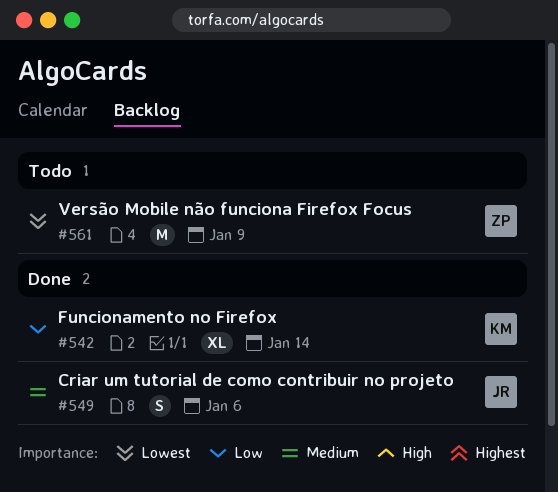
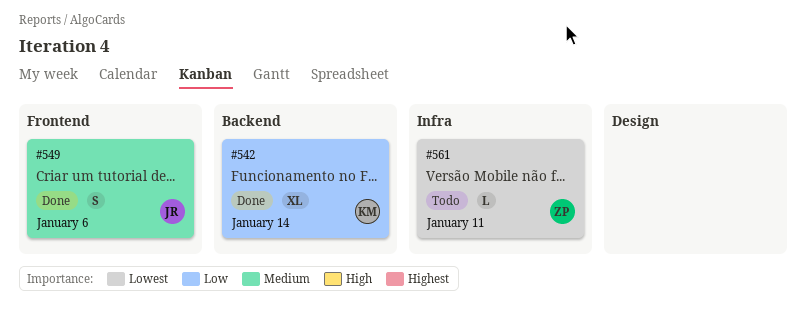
#561, estimate: M -> L
#561, due: Jan 9 -> Jan 11

